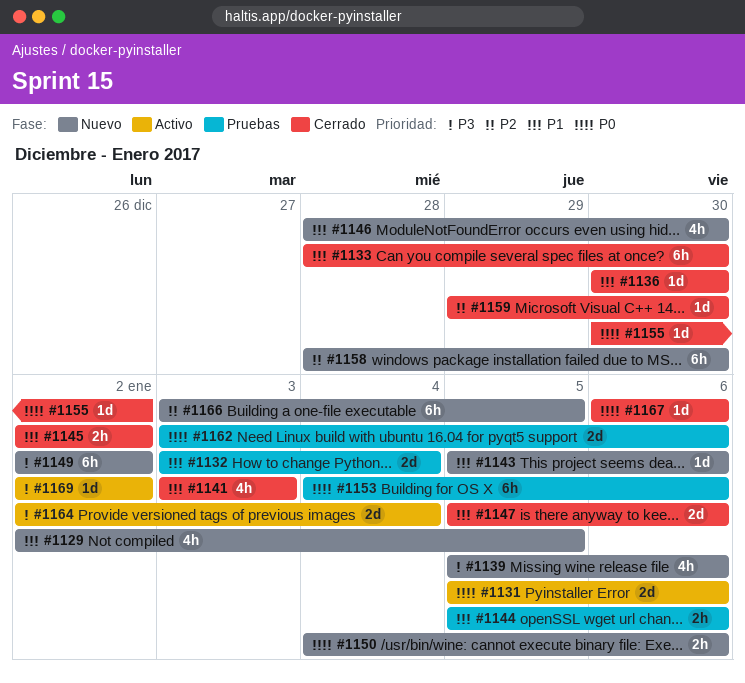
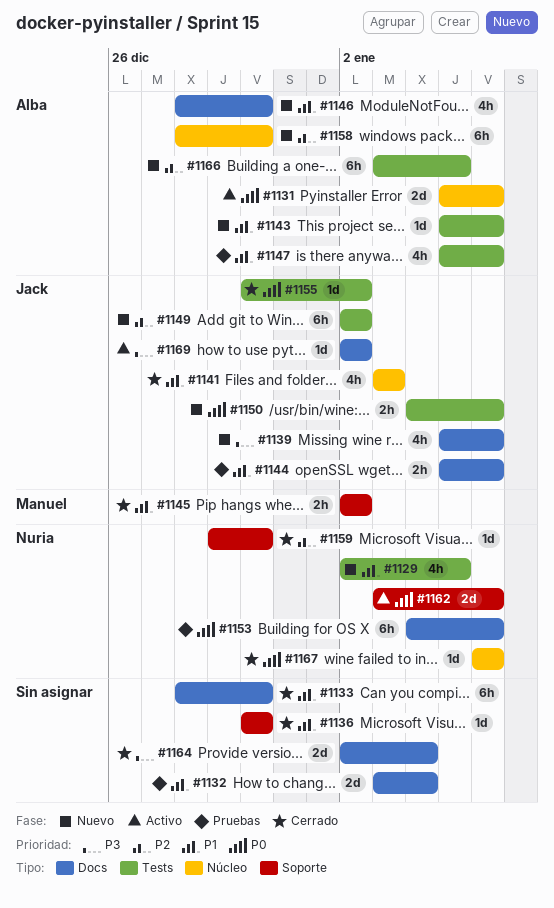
#1147, status: Cerrado -> Pruebas
#1147, estimate: 2d -> 4h
#1149, priority: P3 -> P2
#1162, status: Pruebas -> Activo
#1164, status: Activo -> Cerrado

